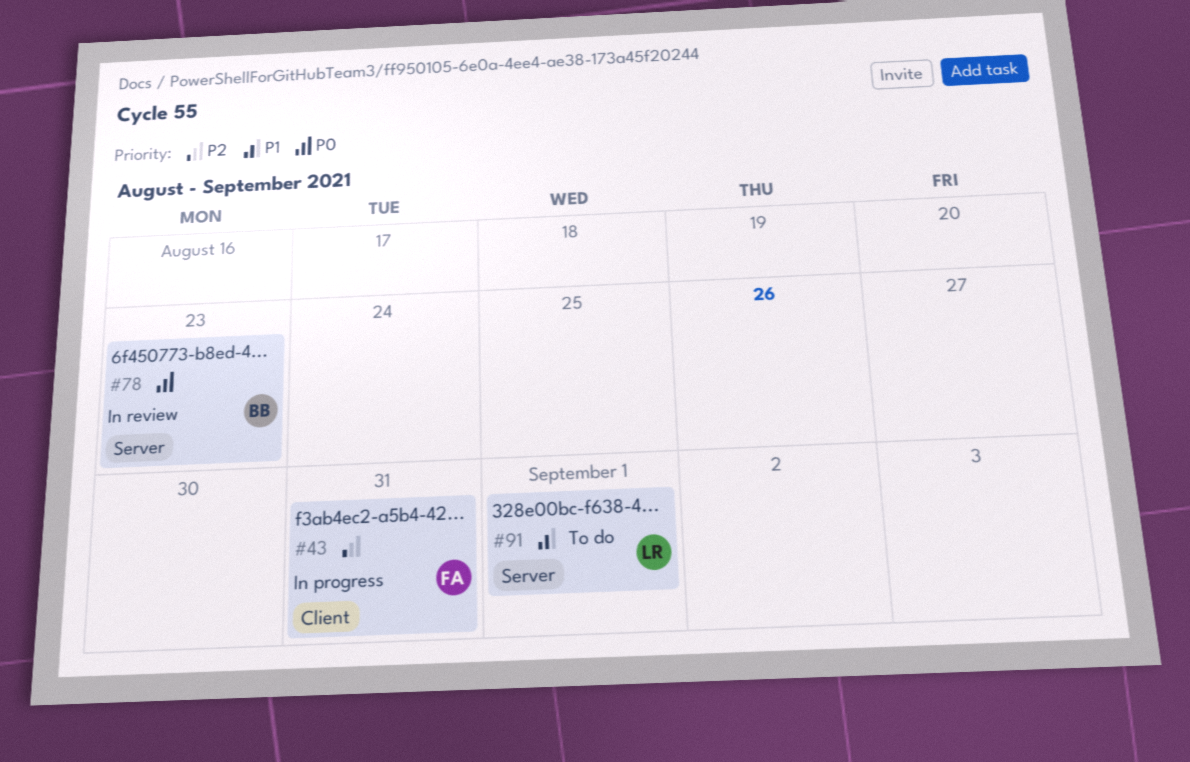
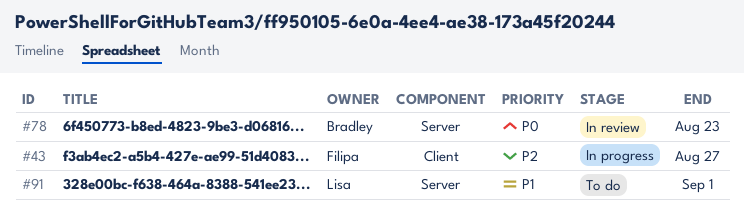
#43, due: Aug 31 -> Aug 27

